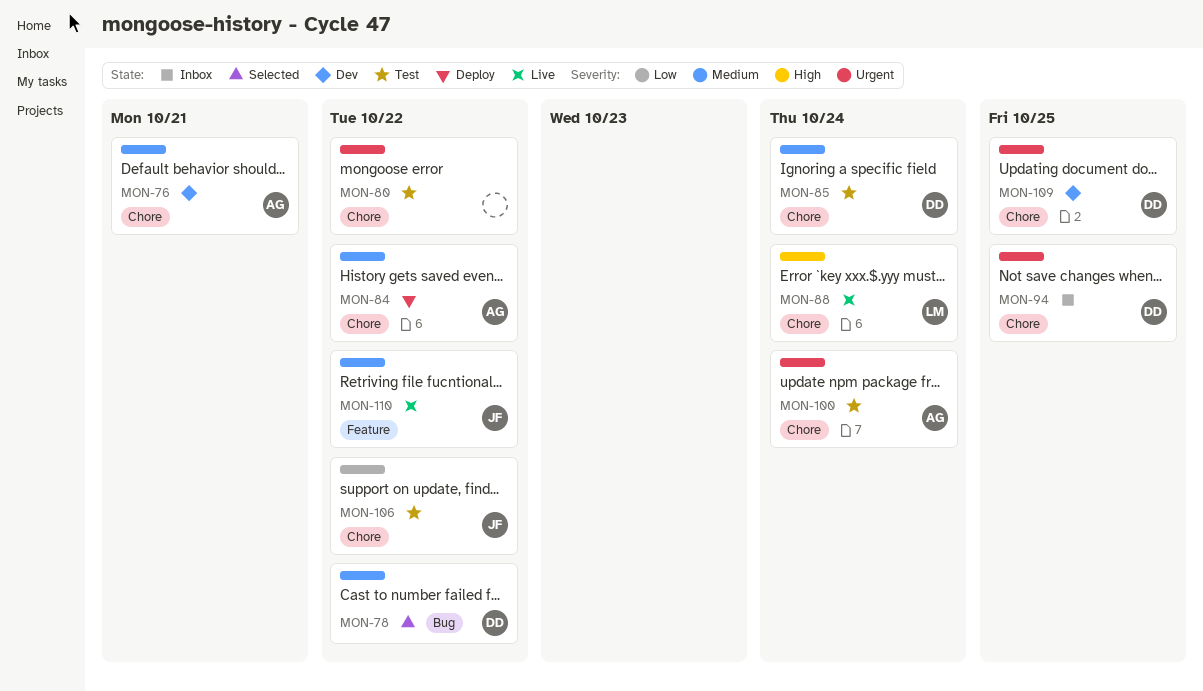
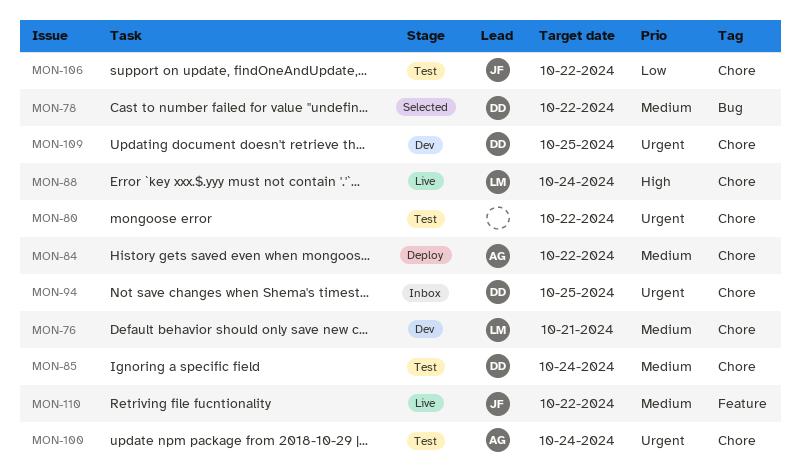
MON-76, owner: AG -> LM

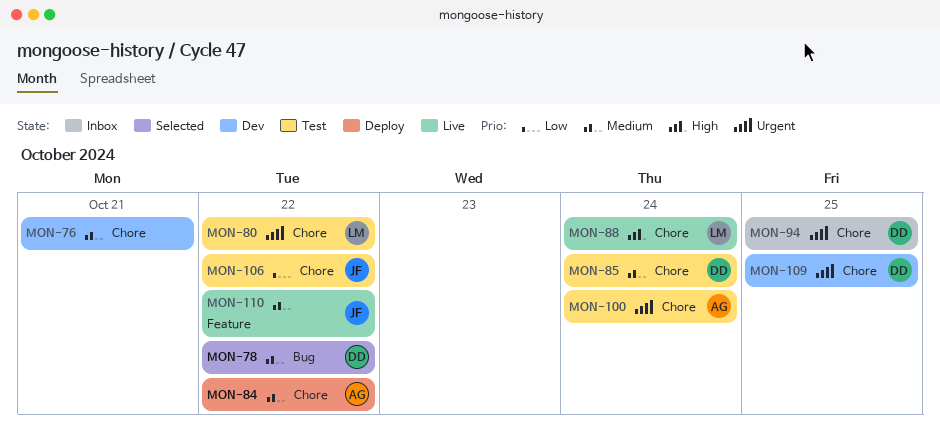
MON-76, owner: LM -> none
MON-80, owner: none -> LM

